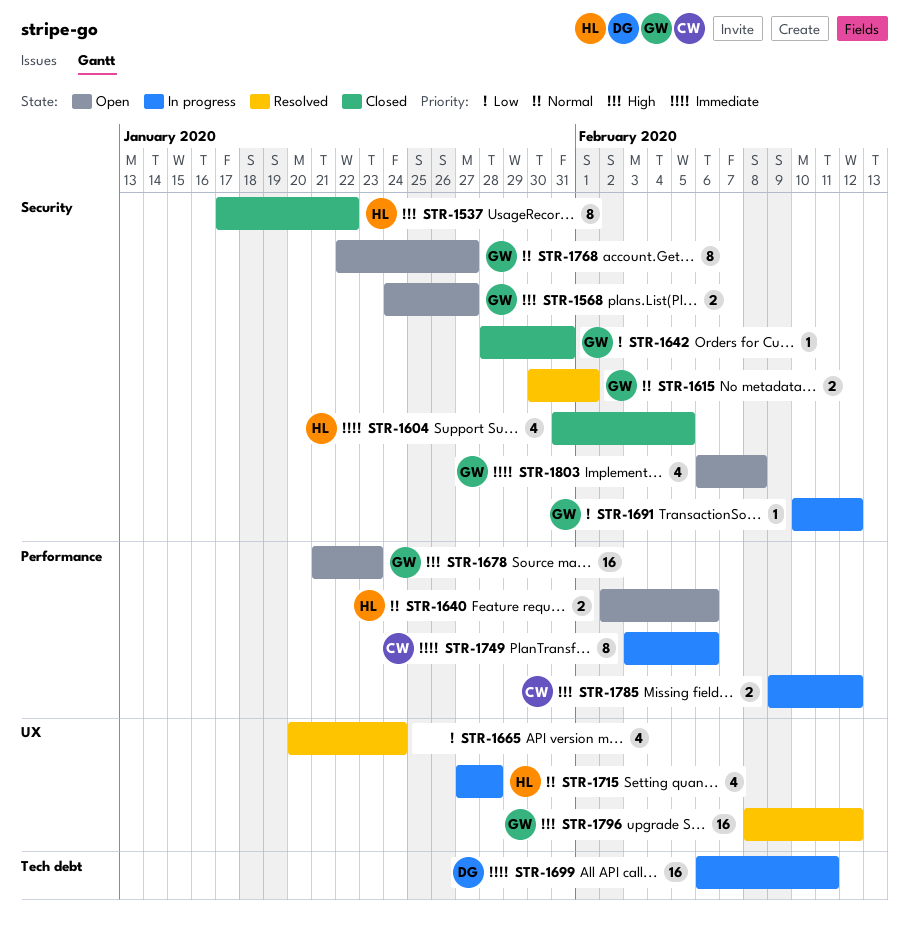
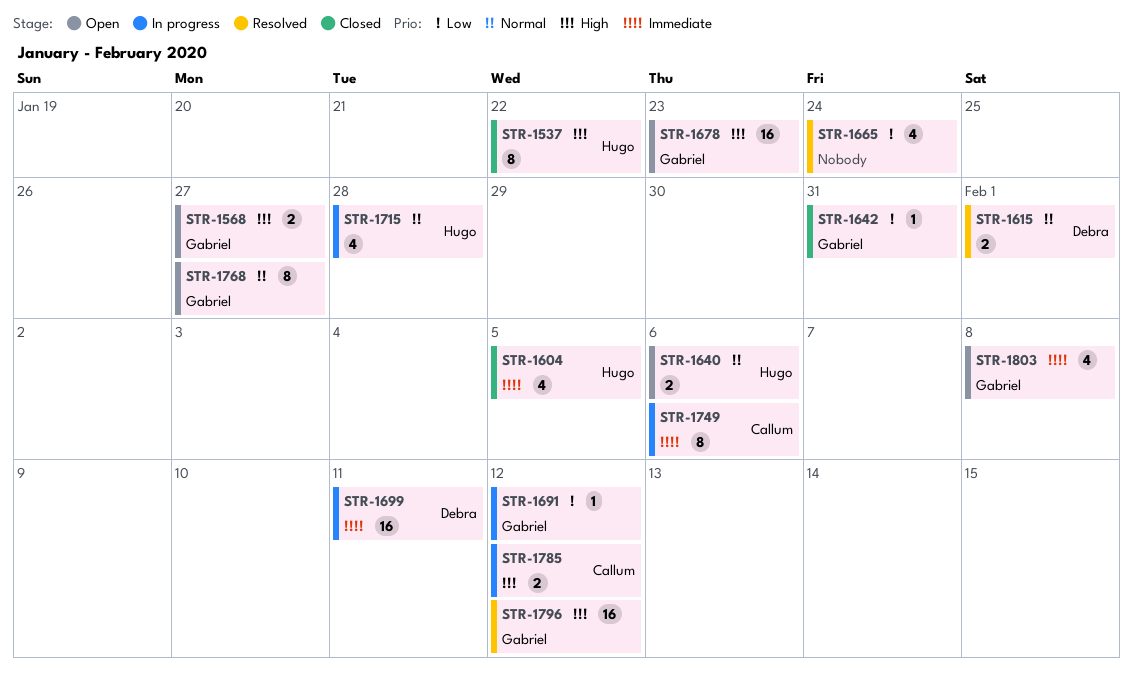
STR-1615, owner: Gabriel -> Debra

